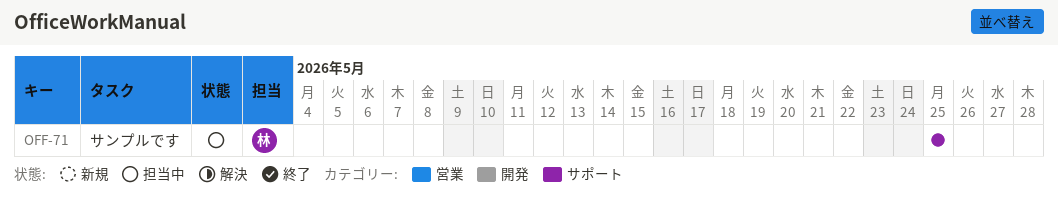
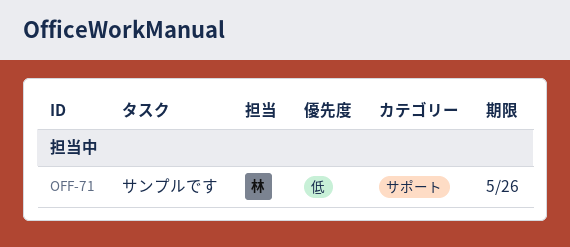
OFF-71, due: May 25 -> May 26

